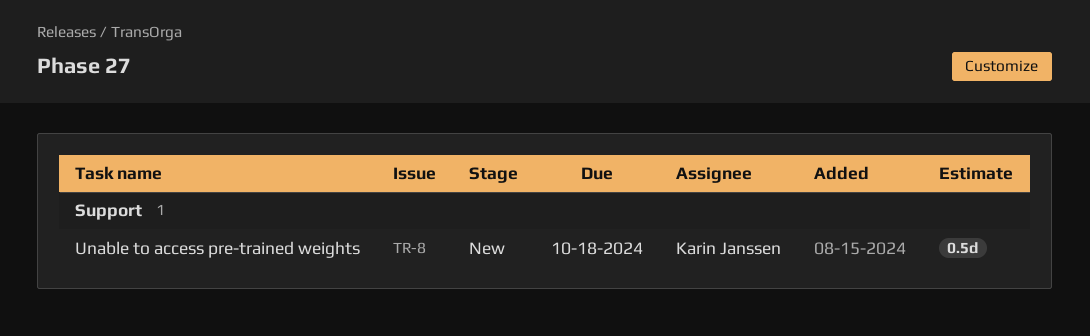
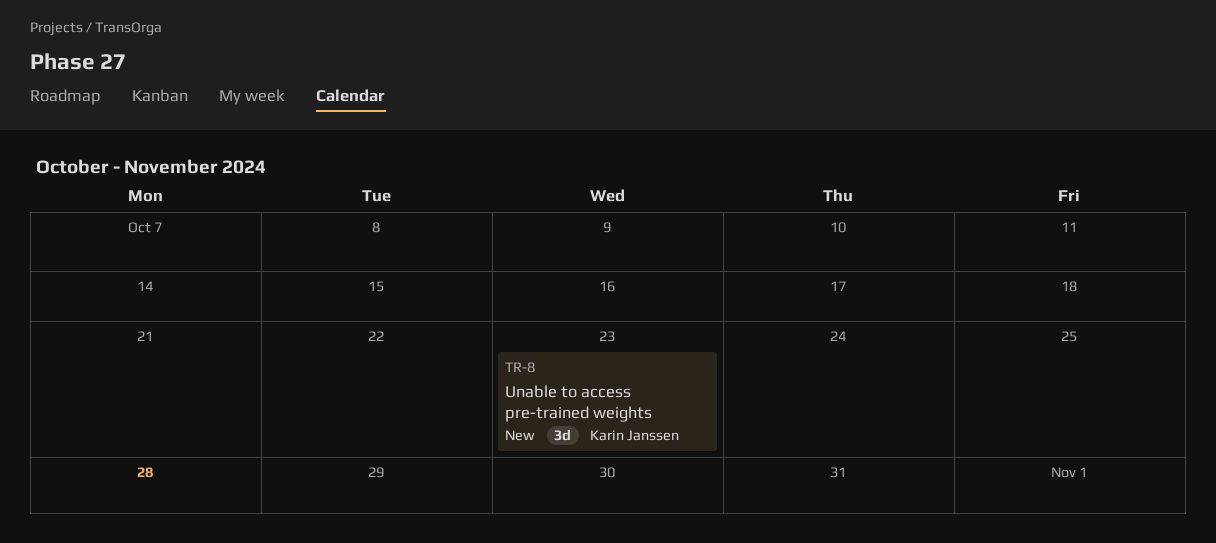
TR-8, estimate: 0.5d -> 3d
TR-8, due: Oct 18 -> Oct 23

